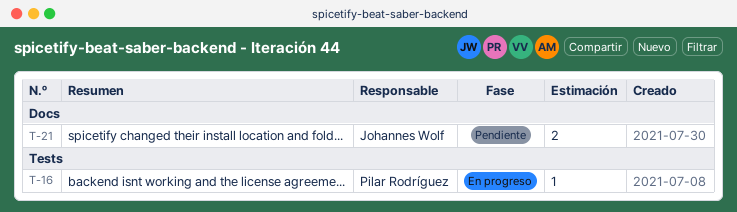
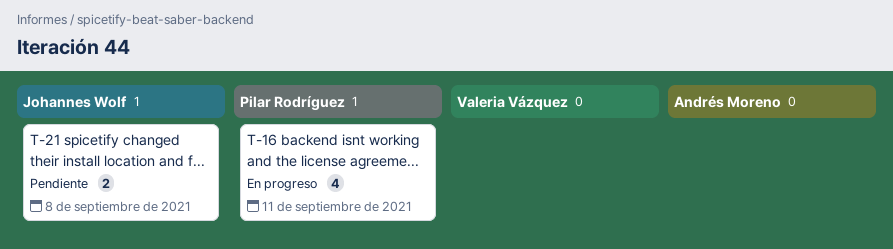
T-16, estimate: 1 -> 4

